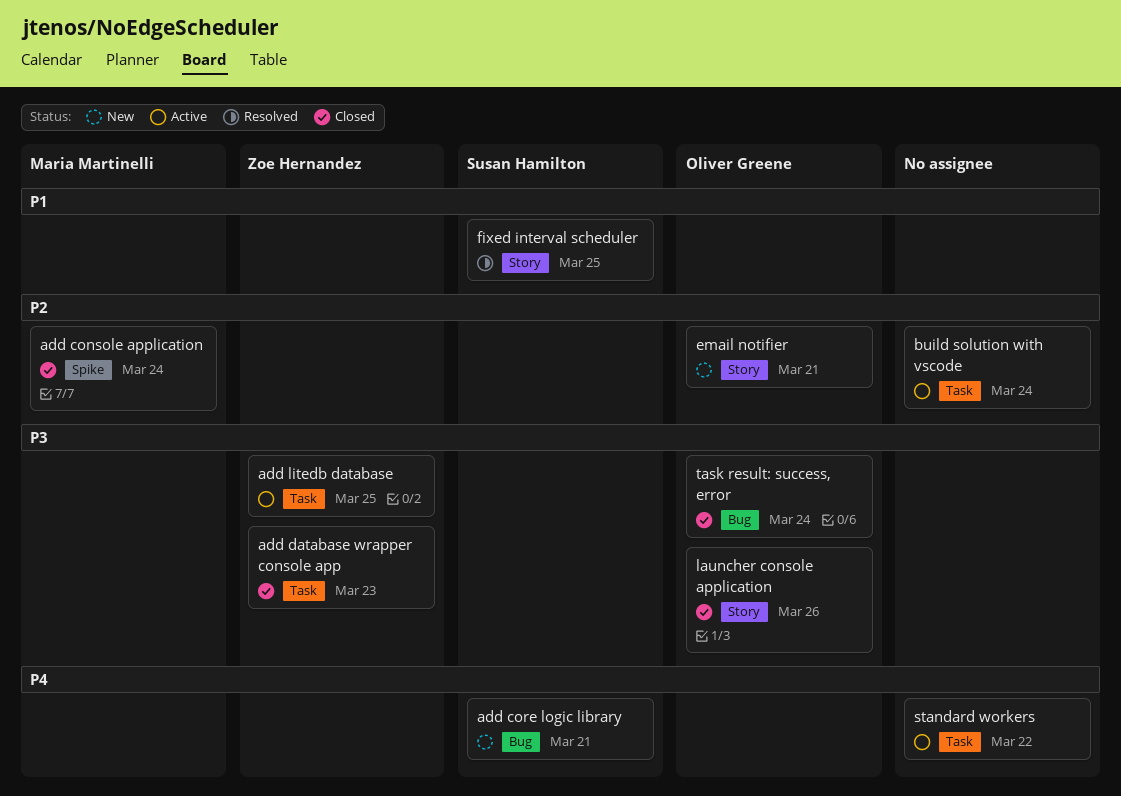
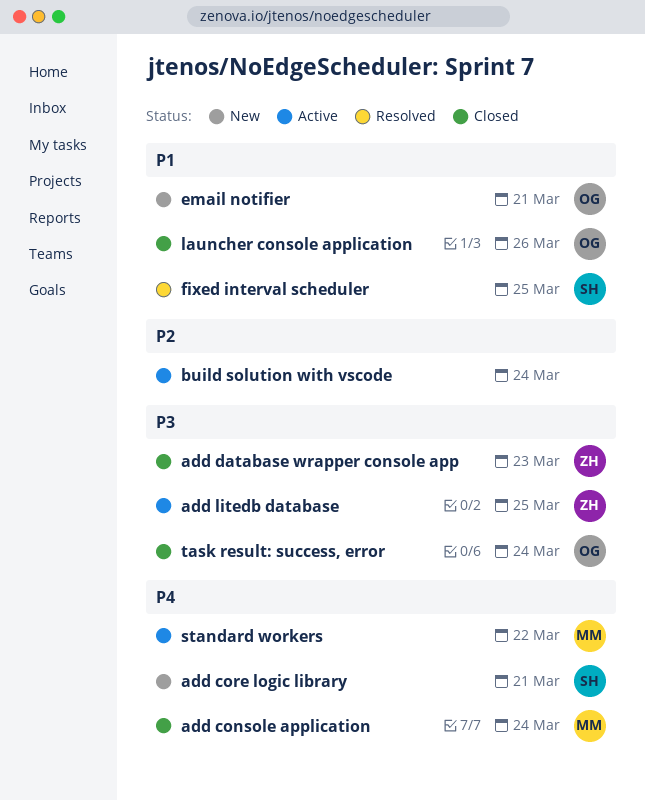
add console application, priority: P2 -> P4
email notifier, priority: P2 -> P1
launcher console application, priority: P3 -> P1
standard workers, owner: none -> Maria Martinelli

